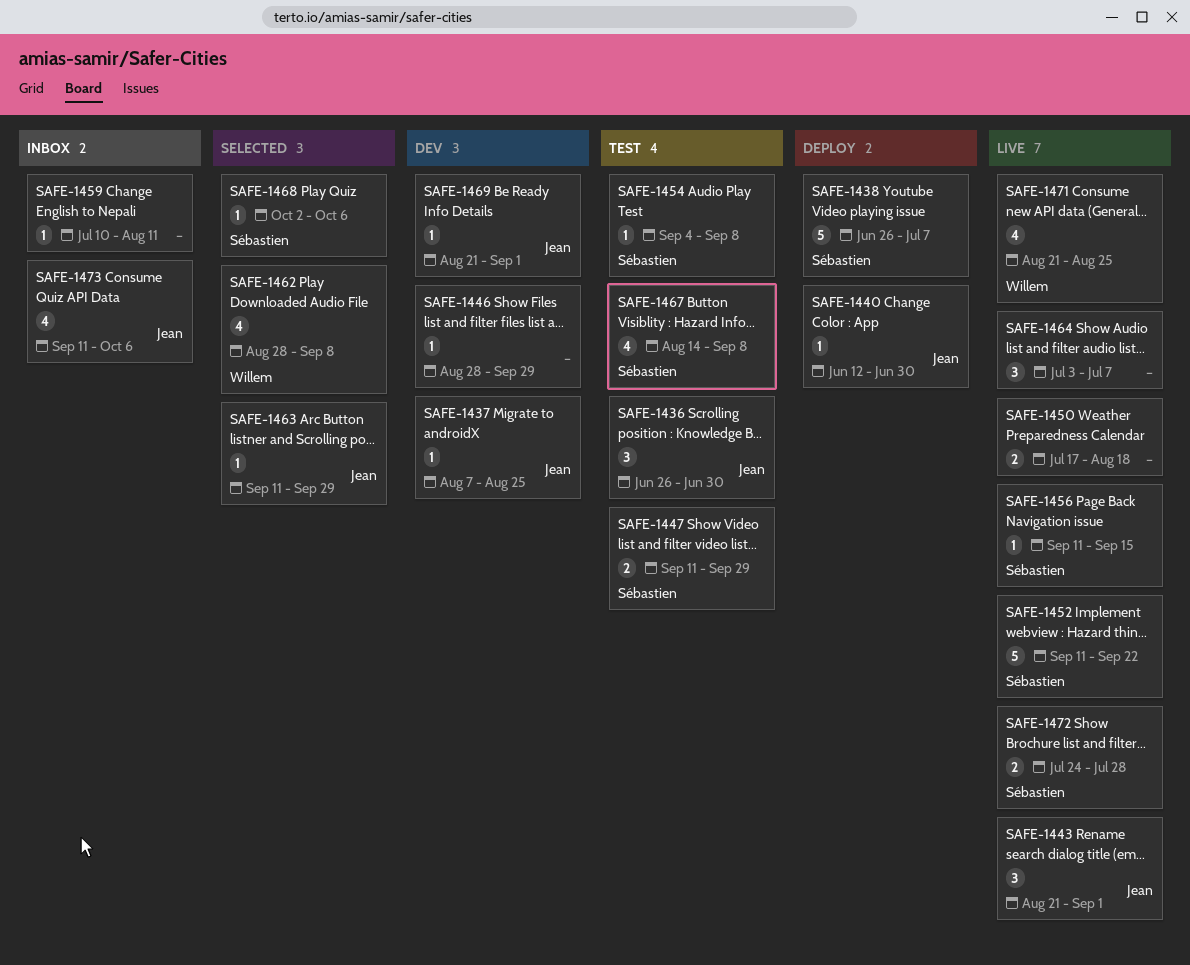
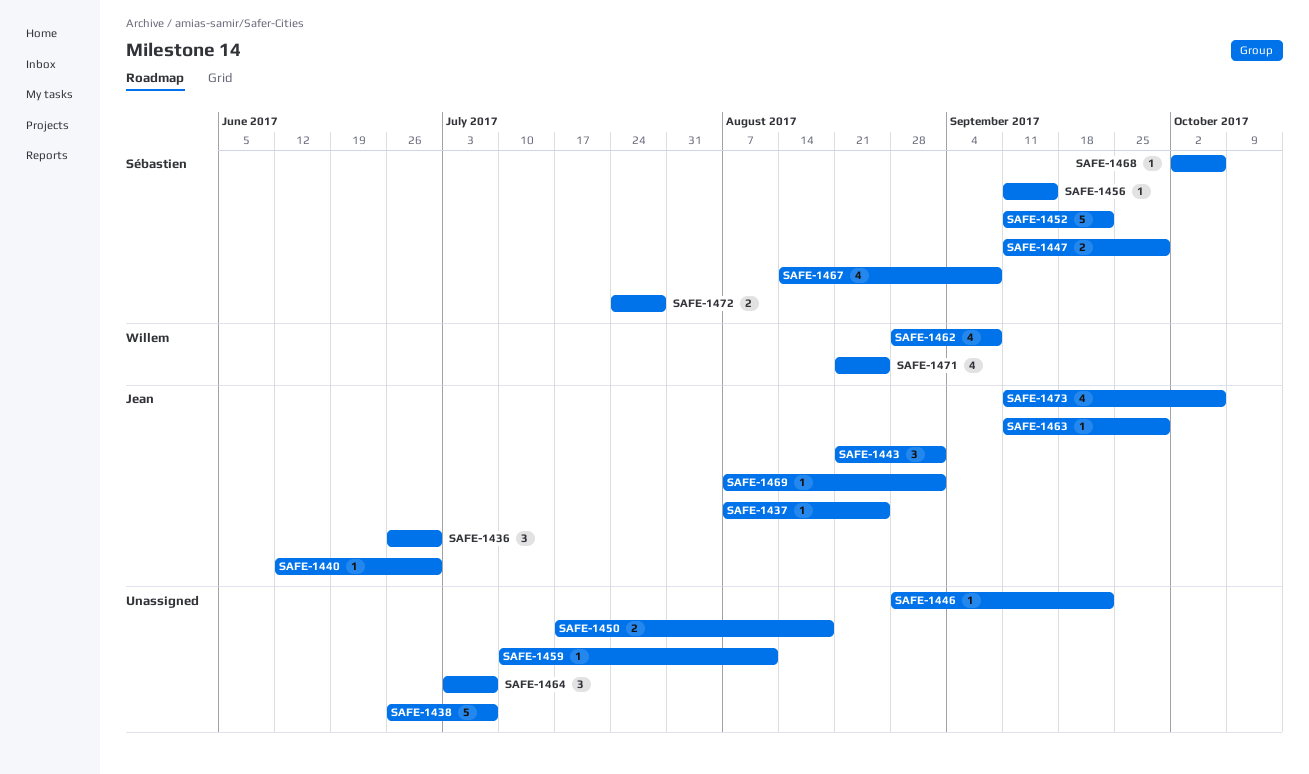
SAFE-1438, owner: Sébastien -> none
SAFE-1446, due: Sep 29 -> Sep 22
SAFE-1454: present -> none
SAFE-1469, start: Aug 21 -> Aug 7

